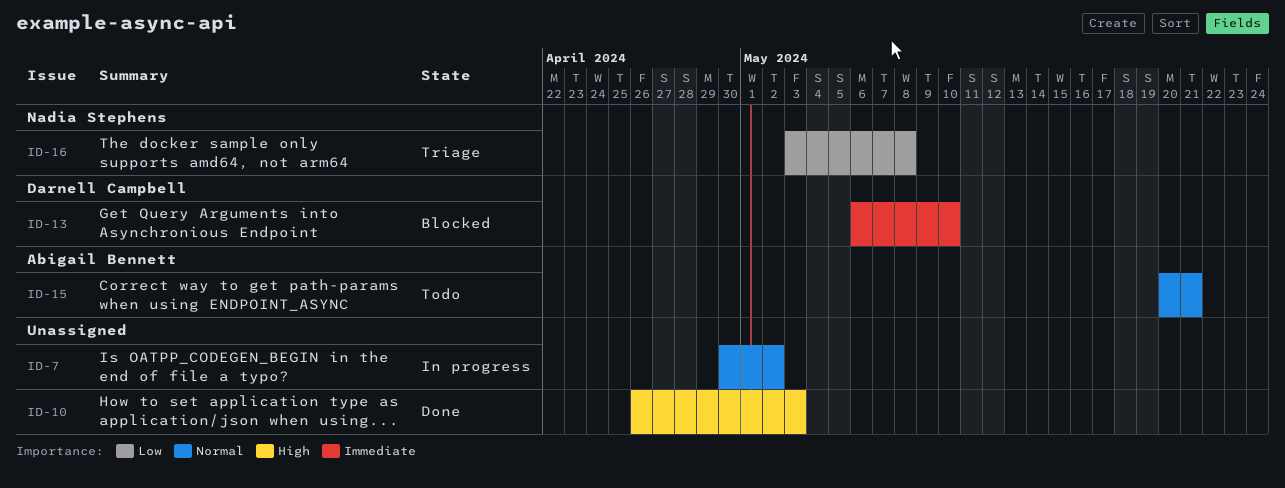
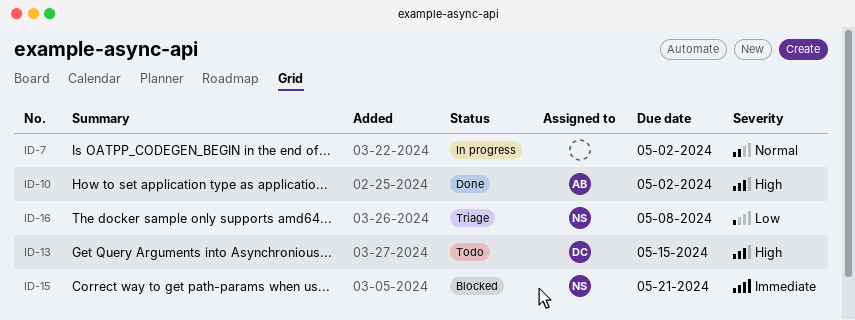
ID-10, owner: none -> Abigail Bennett
ID-10, due: May 3 -> May 2
ID-13, status: Blocked -> Todo
ID-13, priority: Immediate -> High
ID-13, due: May 10 -> May 15
ID-15, status: Todo -> Blocked
ID-15, owner: Abigail Bennett -> Nadia Stephens
ID-15, priority: Normal -> Immediate

